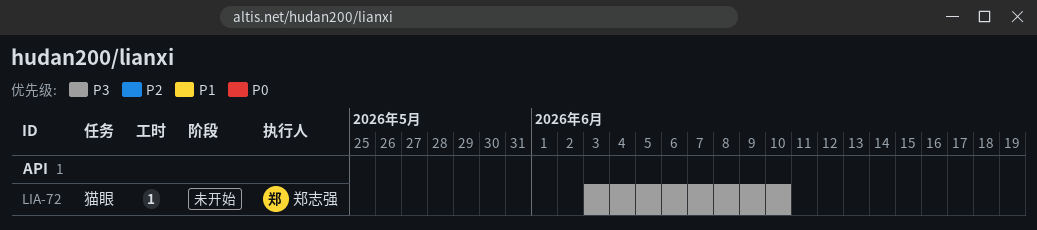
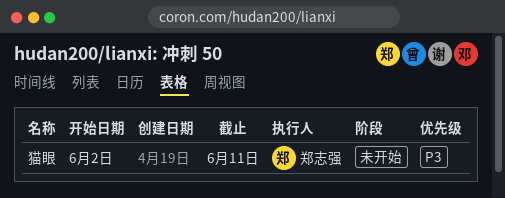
猫眼, start: Jun 3 -> Jun 2
猫眼, due: Jun 10 -> Jun 11

